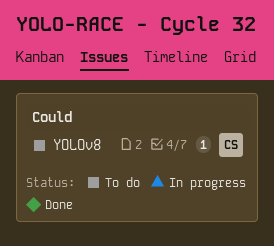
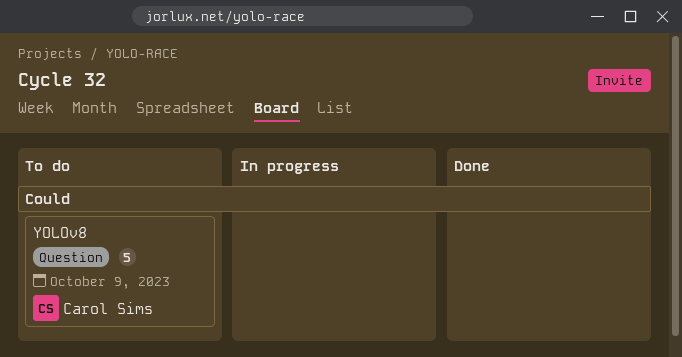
YOLOv8, estimate: 1 -> 5

